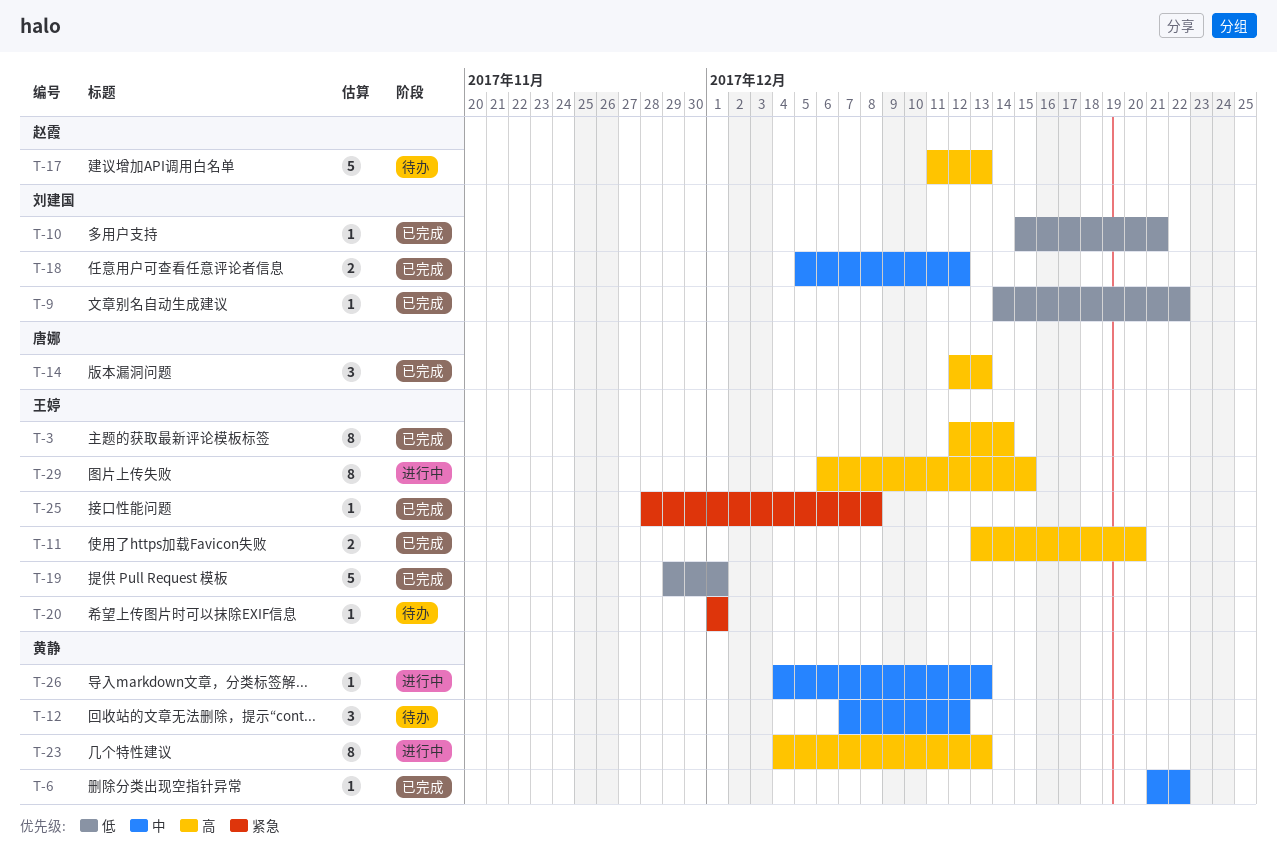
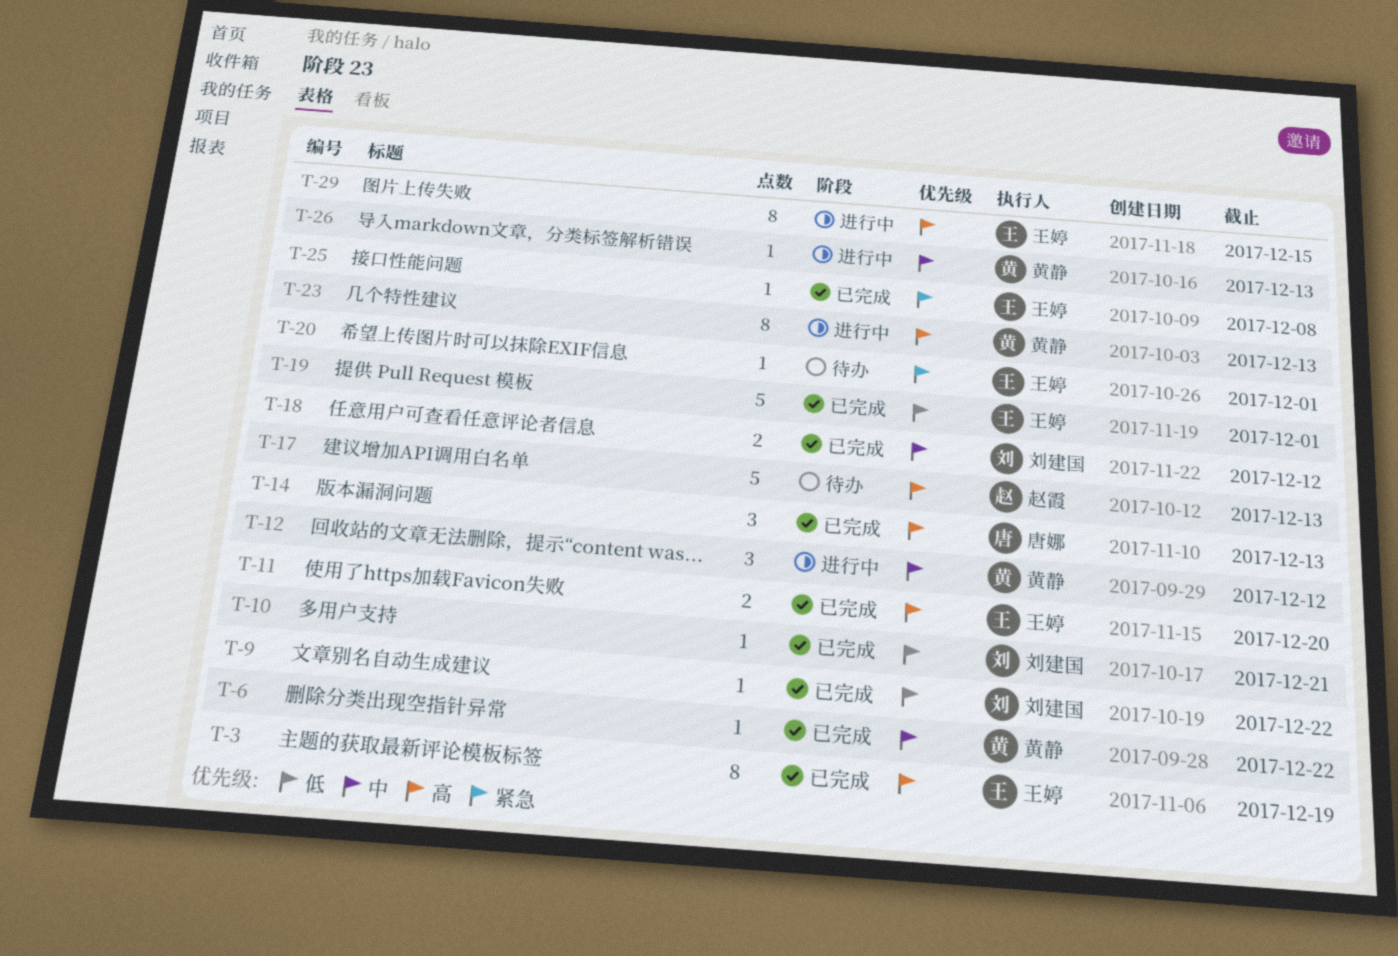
T-3, due: Dec 14 -> Dec 19
T-12, status: 待办 -> 进行中

